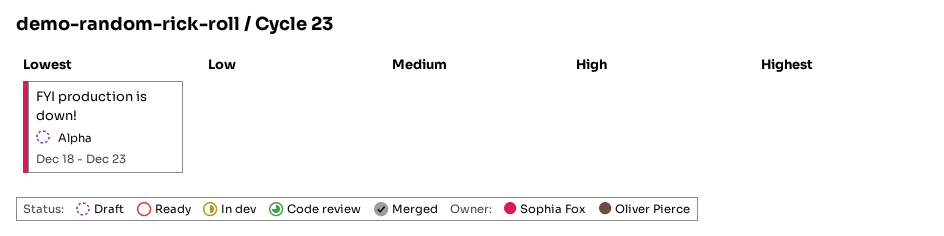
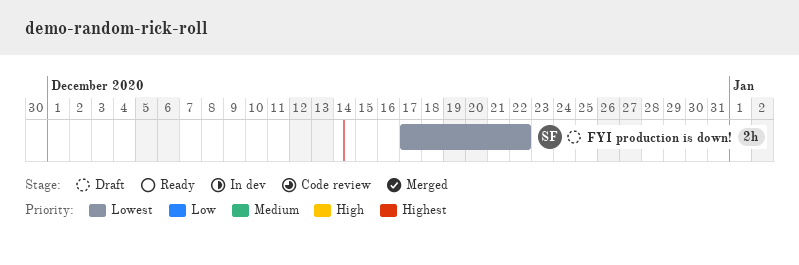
FYI production is down!, start: Dec 18 -> Dec 17
FYI production is down!, due: Dec 23 -> Dec 22

